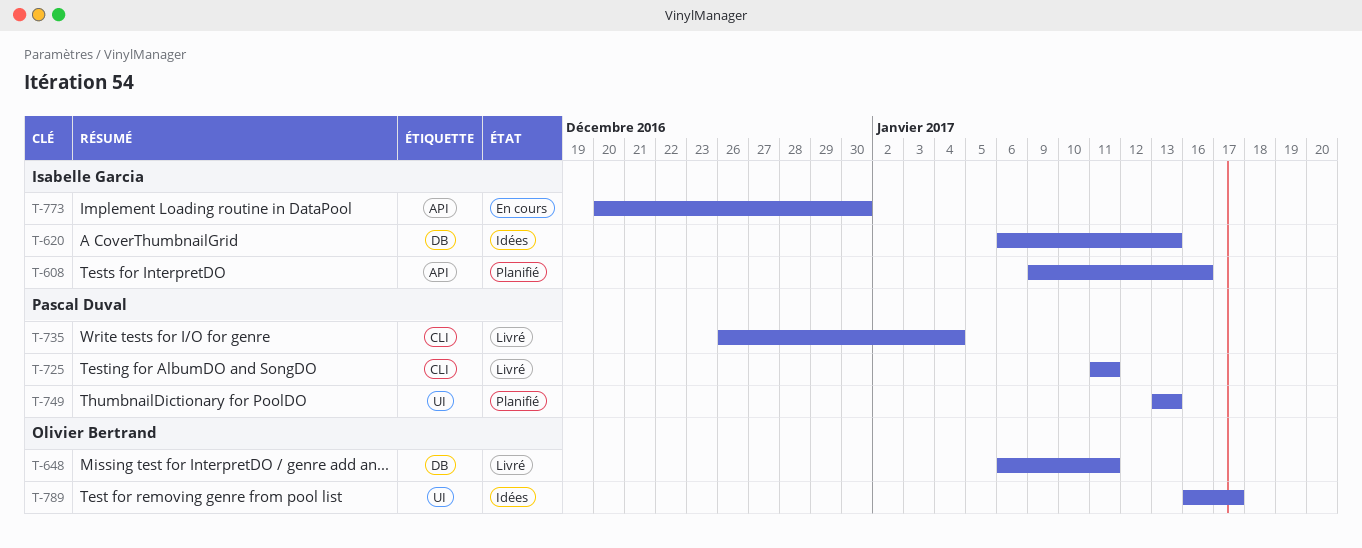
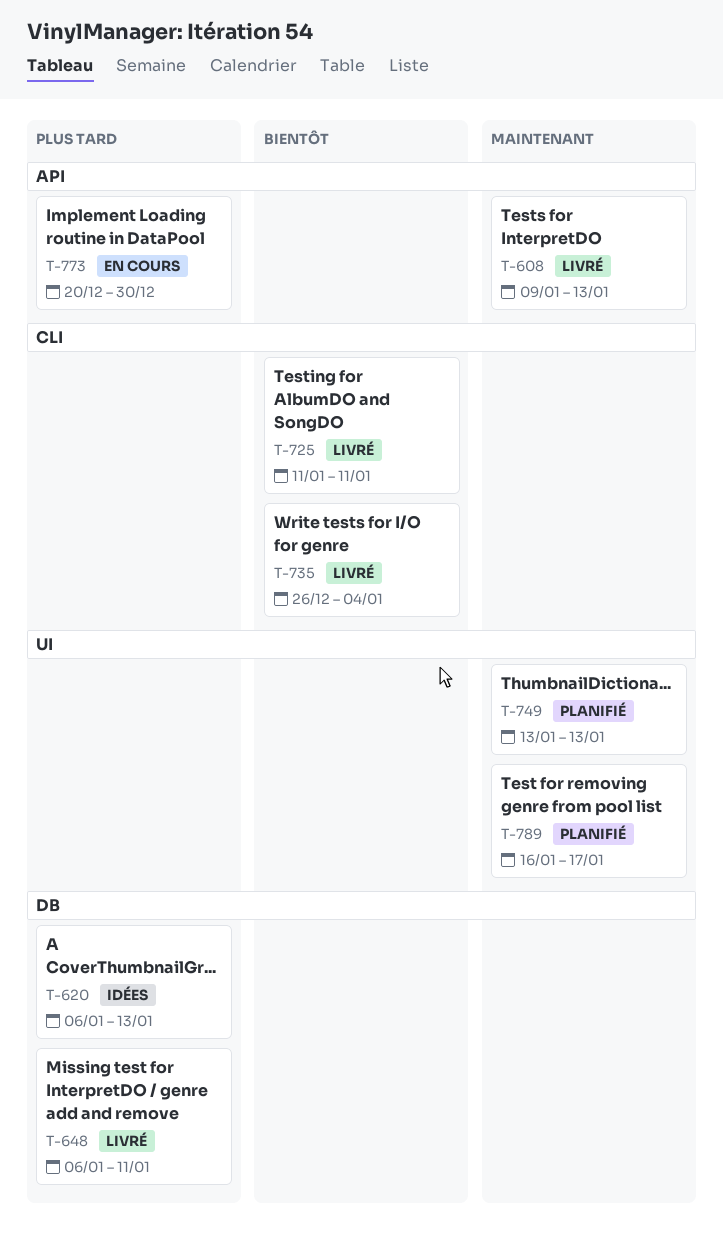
T-608, status: Planifié -> Livré
T-608, due: Jan 16 -> Jan 13
T-789, status: Idées -> Planifié

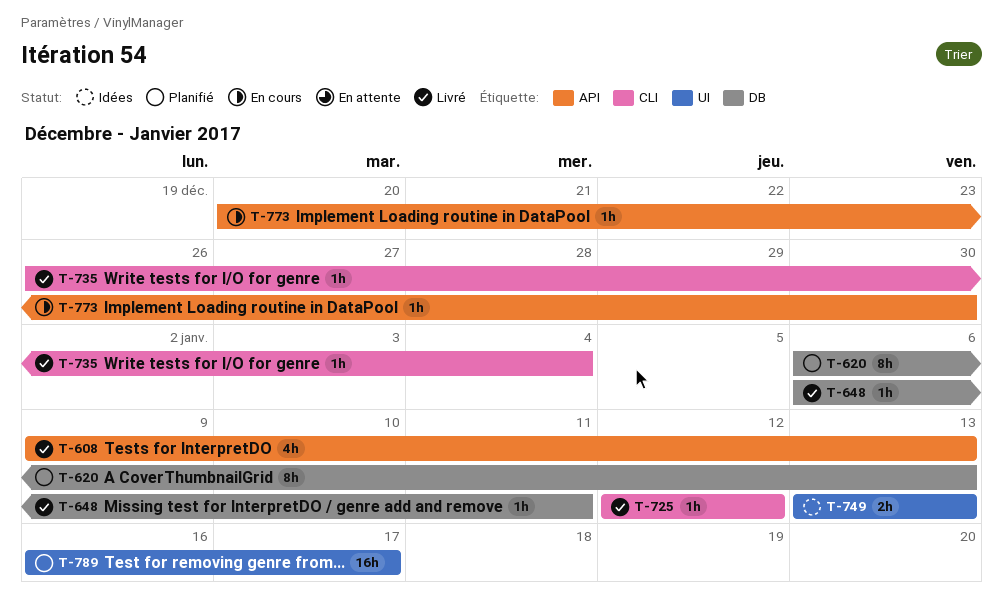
T-620, status: Idées -> Planifié
T-725, start: Jan 11 -> Jan 12
T-725, due: Jan 11 -> Jan 12
T-749, status: Planifié -> Idées

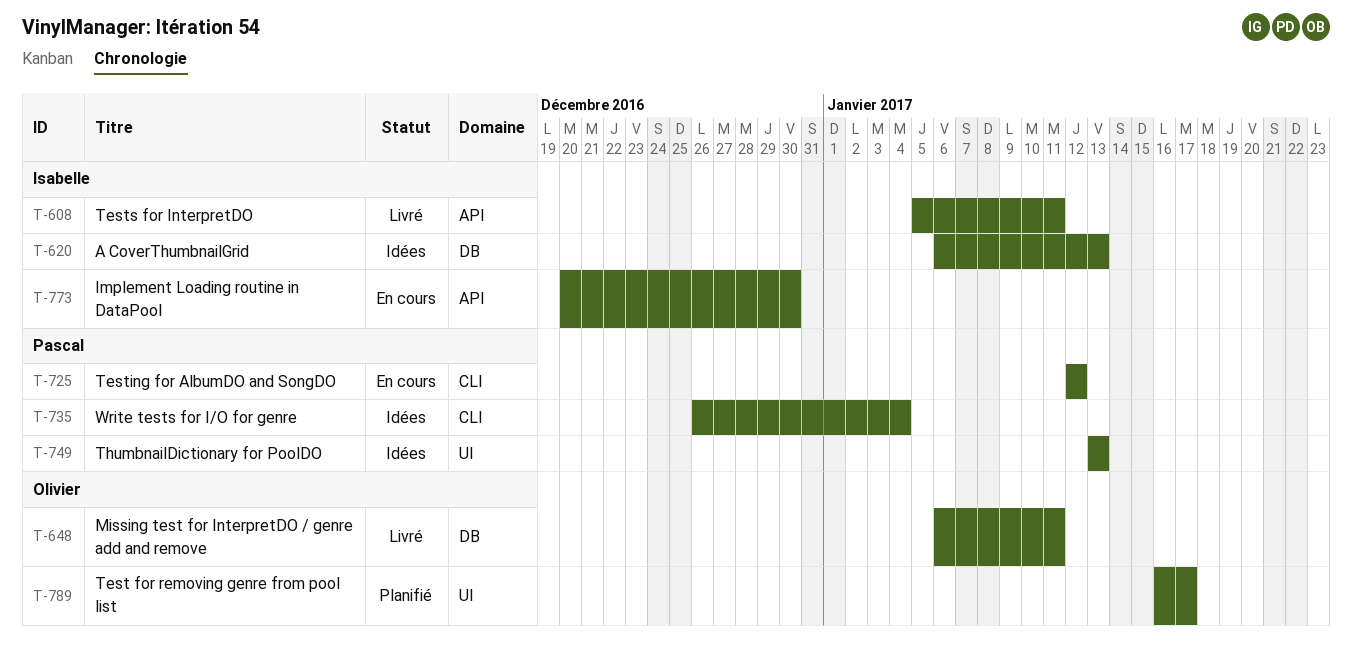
T-608, start: Jan 9 -> Jan 5
T-608, due: Jan 13 -> Jan 11
T-620, status: Planifié -> Idées
T-725, status: Livré -> En cours
T-735, status: Livré -> Idées

